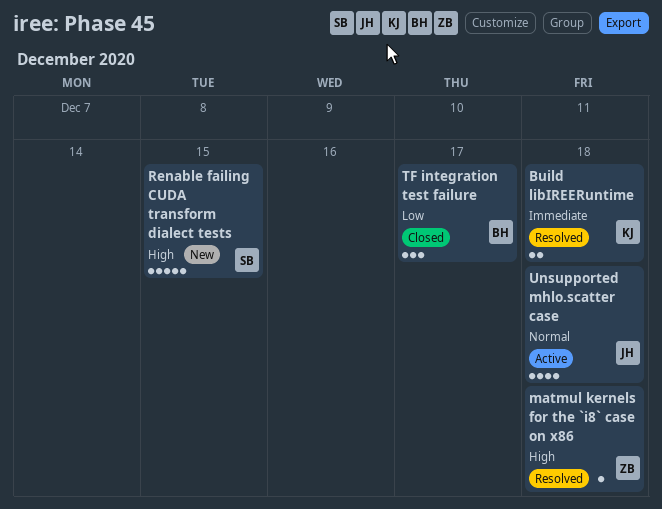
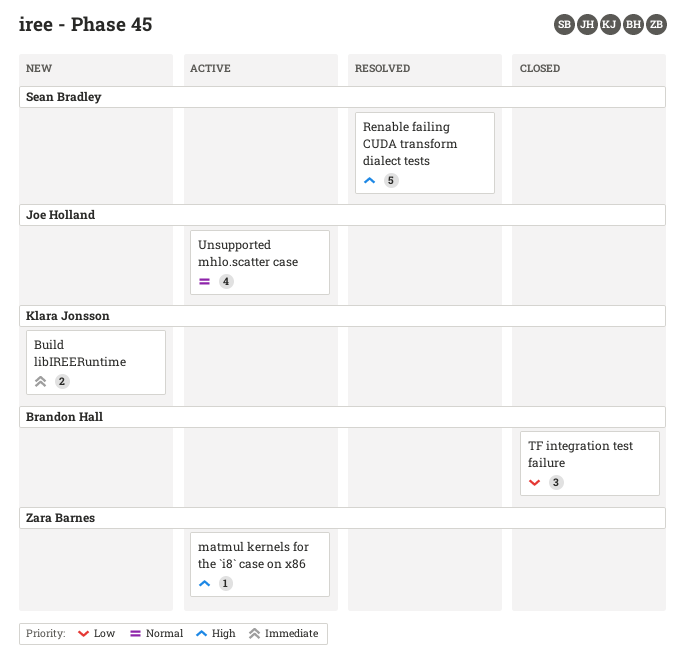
Build libIREERuntime, status: Resolved -> New
matmul kernels for the `i8` case on x86, status: Resolved -> Active
Renable failing CUDA transform dialect tests, status: New -> Resolved

